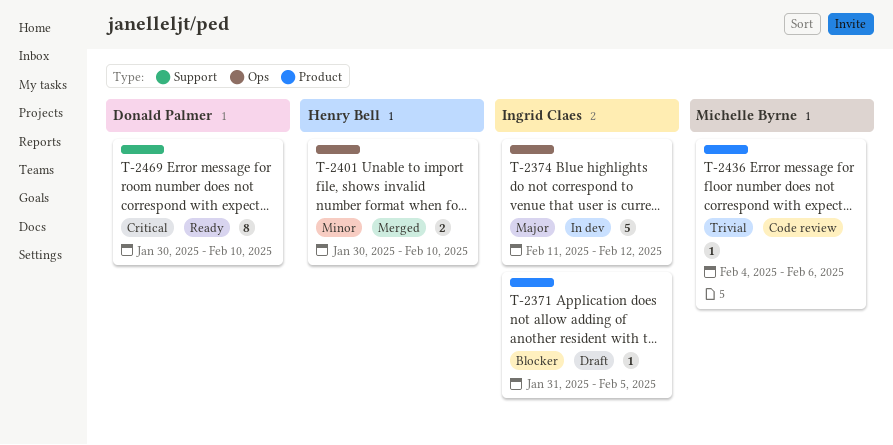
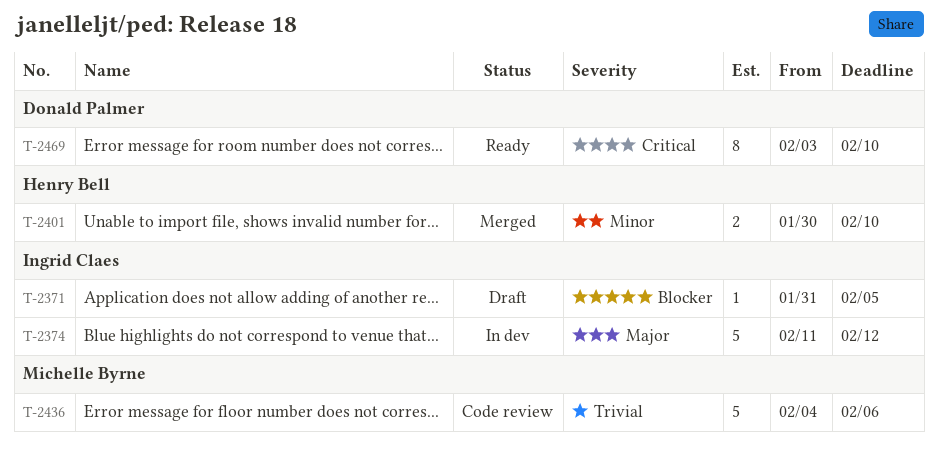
T-2436, estimate: 1 -> 5
T-2469, start: Jan 30 -> Feb 3

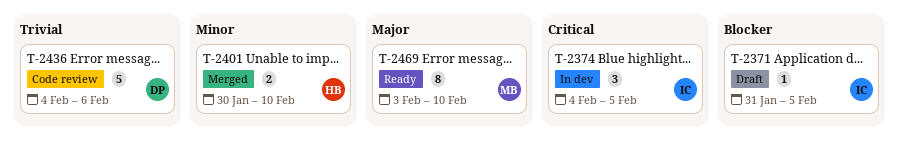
T-2374, priority: Major -> Critical
T-2374, estimate: 5 -> 3
T-2374, start: Feb 11 -> Feb 4
T-2374, due: Feb 12 -> Feb 5
T-2436, owner: Michelle Byrne -> Donald Palmer
T-2469, owner: Donald Palmer -> Michelle Byrne
T-2469, priority: Critical -> Major

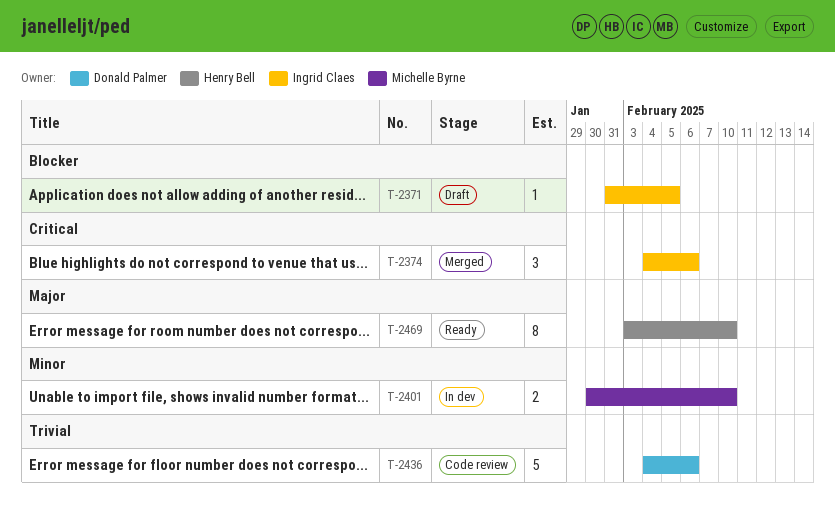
T-2374, status: In dev -> Merged
T-2374, due: Feb 5 -> Feb 6
T-2401, status: Merged -> In dev
T-2401, owner: Henry Bell -> Michelle Byrne
T-2469, owner: Michelle Byrne -> Henry Bell

